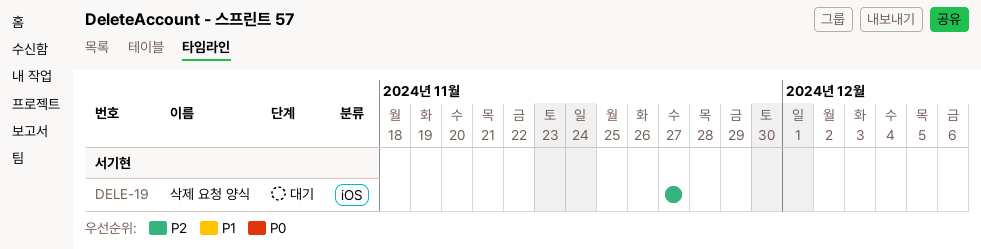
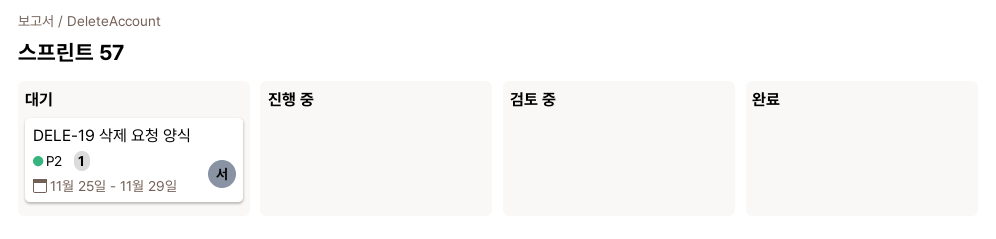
DELE-19, start: Nov 27 -> Nov 25
DELE-19, due: Nov 27 -> Nov 29

